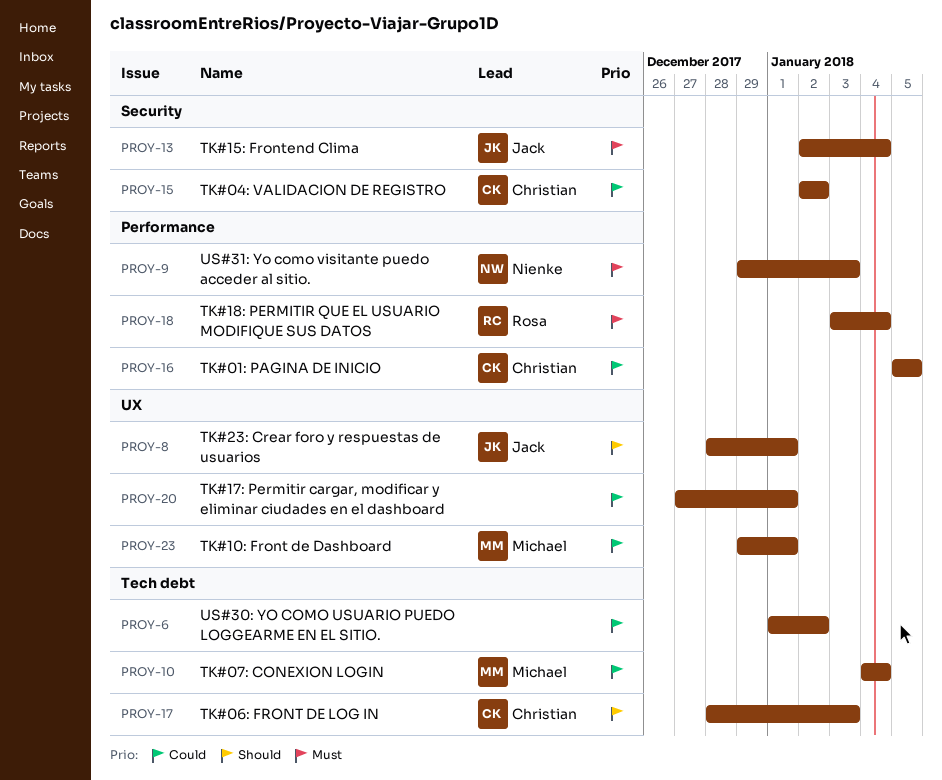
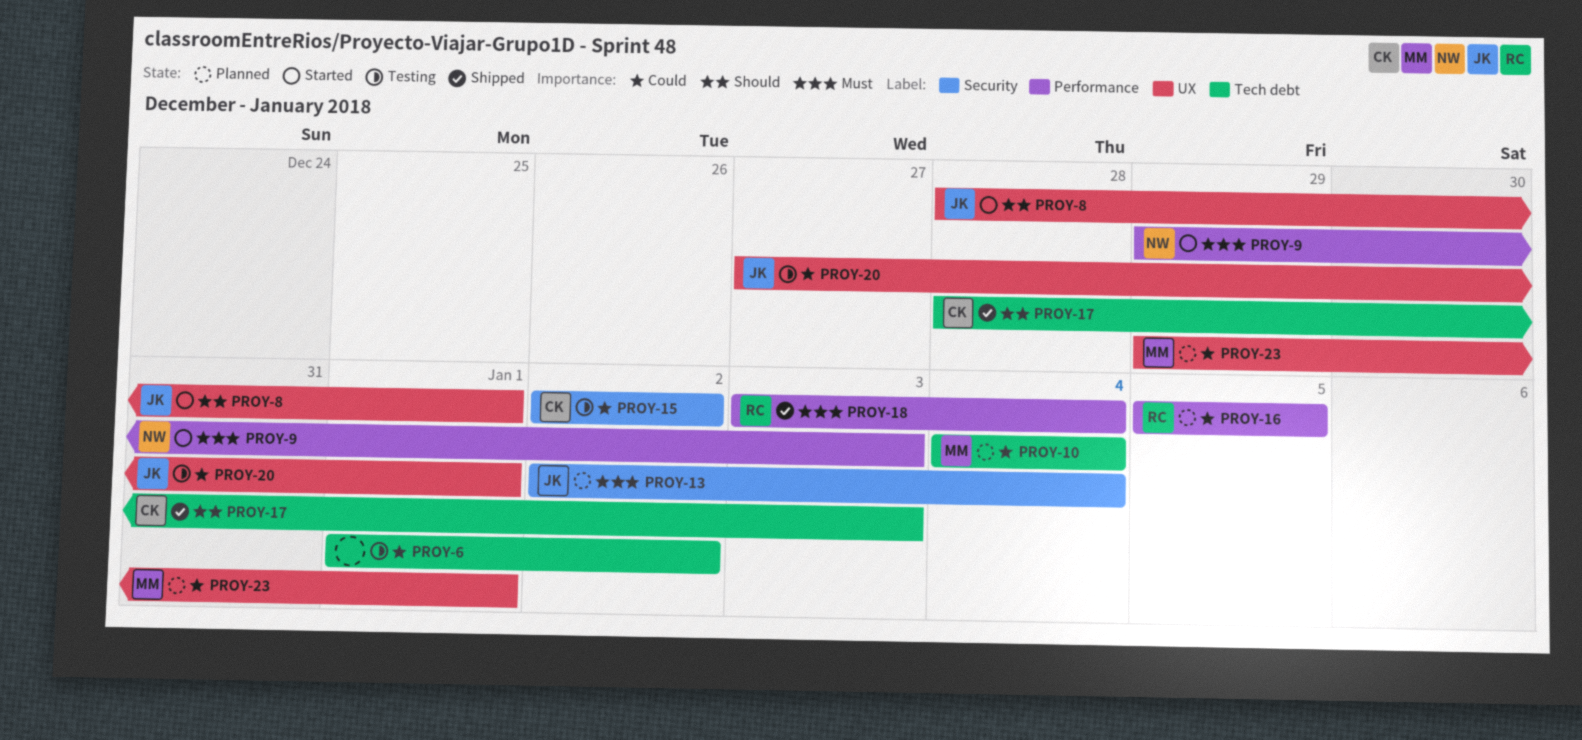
PROY-16, owner: Christian -> Rosa
PROY-20, owner: none -> Jack

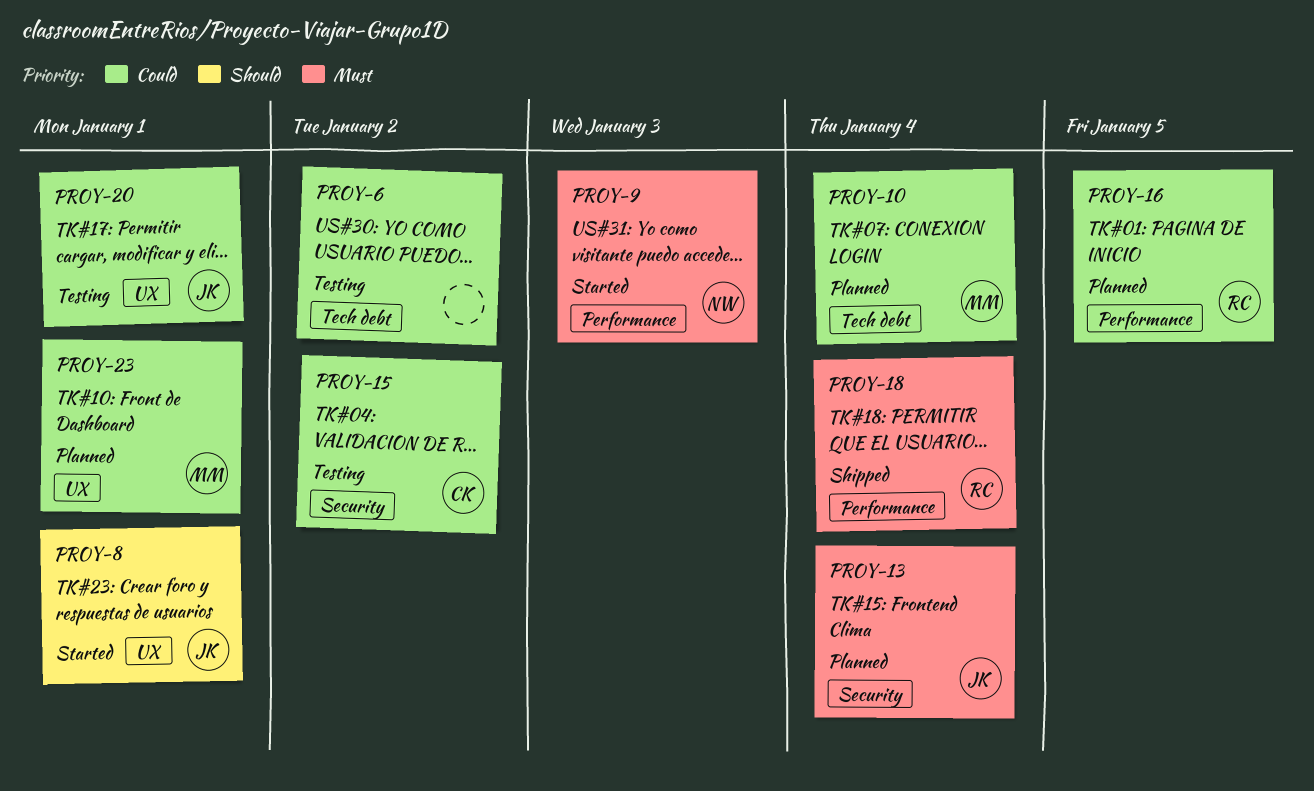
PROY-17: present -> none

